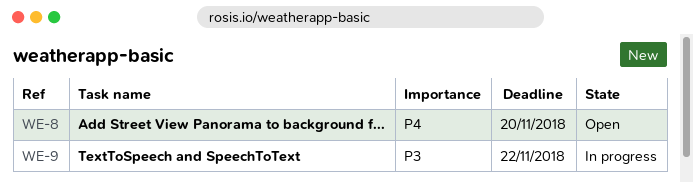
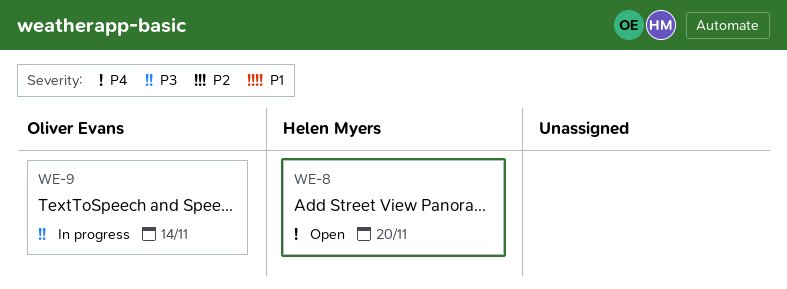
WE-9, due: Nov 22 -> Nov 14

